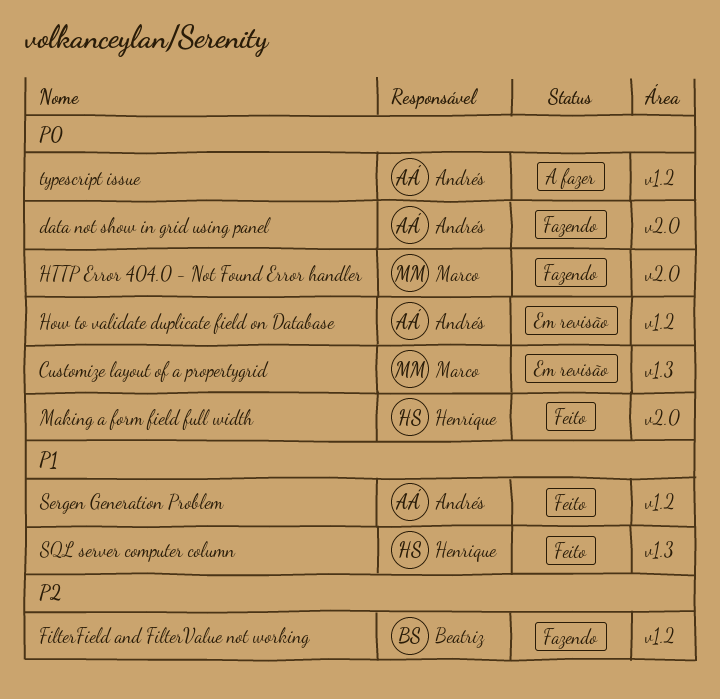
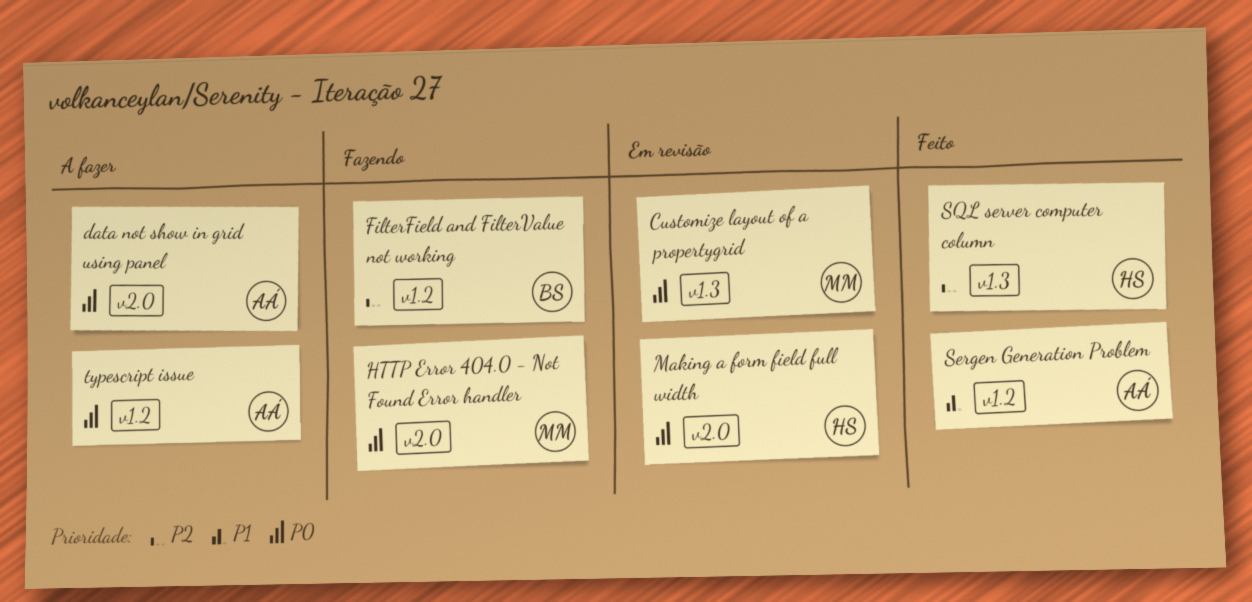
data not show in grid using panel, status: Fazendo -> A fazer
How to validate duplicate field on Database: present -> none
Making a form field full width, status: Feito -> Em revisão
SQL server computer column, priority: P1 -> P2

